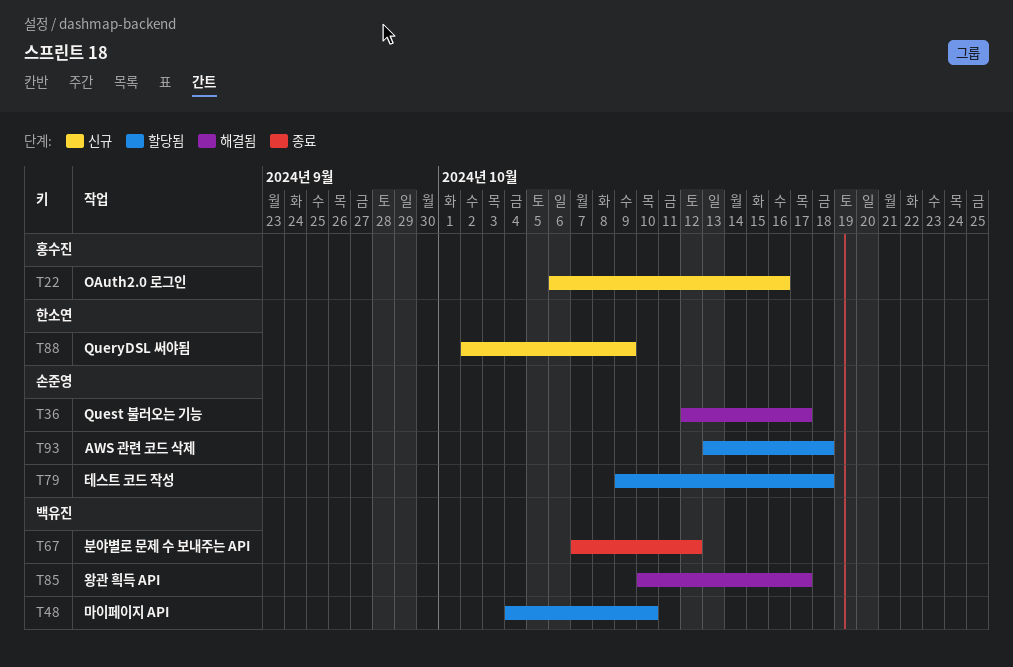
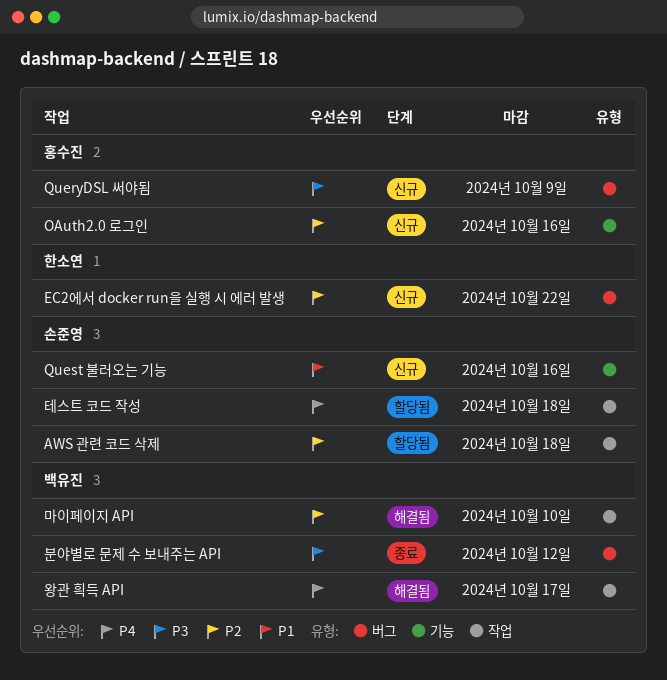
EC2에서 docker run을 실행 시 에러 발생: none -> present
QueryDSL 써야됨, owner: 한소연 -> 홍수진
Quest 불러오는 기능, status: 해결됨 -> 신규
Quest 불러오는 기능, due: Oct 17 -> Oct 16
마이페이지 API, status: 할당됨 -> 해결됨

